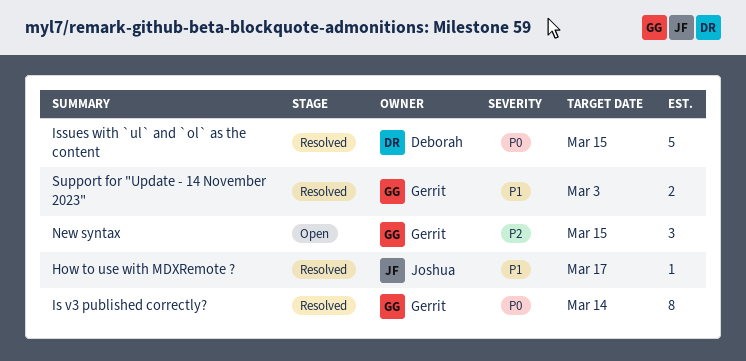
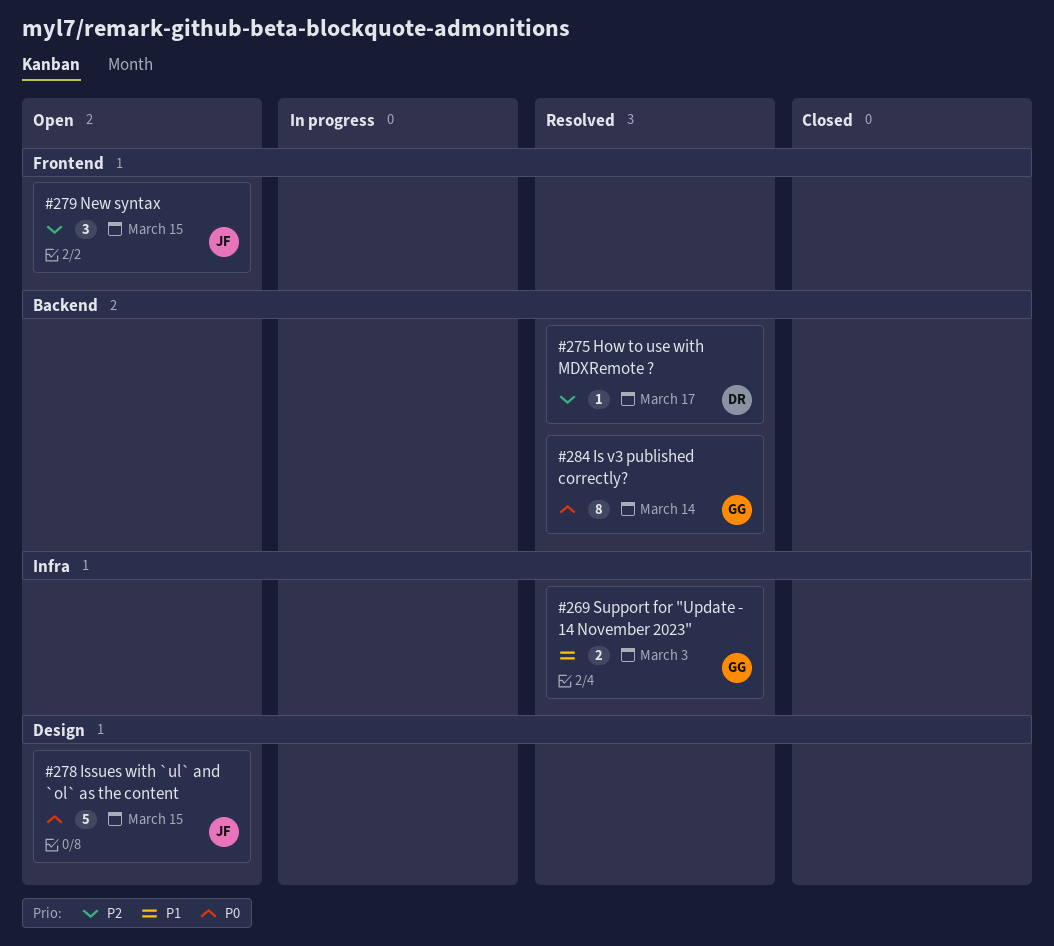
How to use with MDXRemote ?, owner: Joshua -> Deborah
How to use with MDXRemote ?, priority: P1 -> P2
Issues with `ul` and `ol` as the content, status: Resolved -> Open
Issues with `ul` and `ol` as the content, owner: Deborah -> Joshua
New syntax, owner: Gerrit -> Joshua

